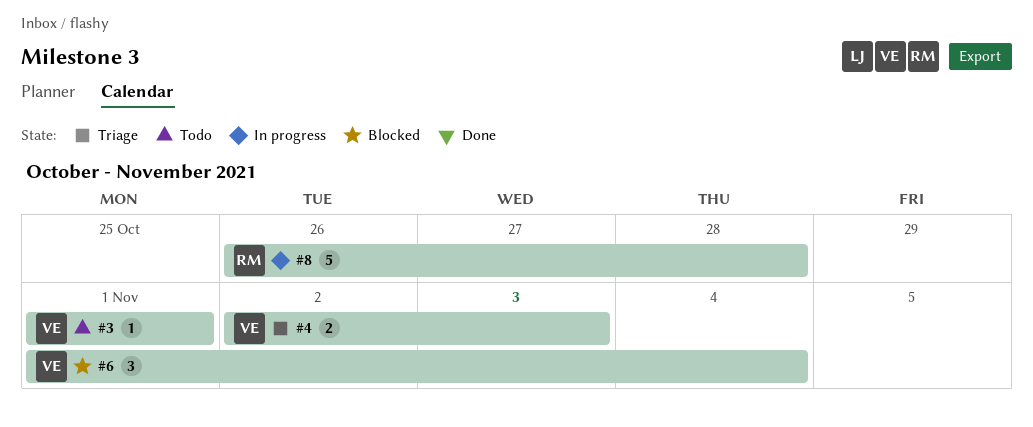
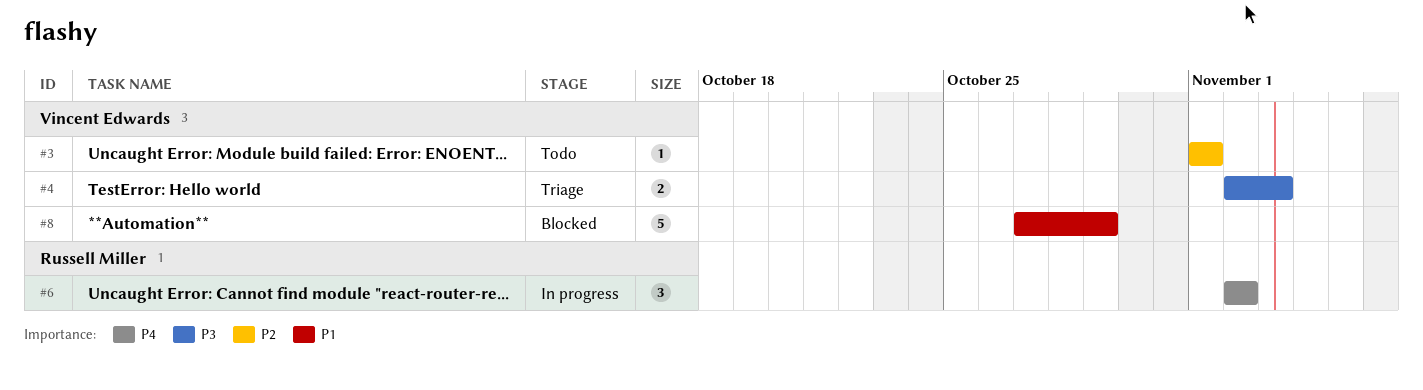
#6, status: Blocked -> In progress
#6, owner: Vincent Edwards -> Russell Miller
#6, start: Nov 1 -> Nov 2
#6, due: Nov 4 -> Nov 2
#8, status: In progress -> Blocked
#8, owner: Russell Miller -> Vincent Edwards
#8, start: Oct 26 -> Oct 27
#8, due: Oct 28 -> Oct 29

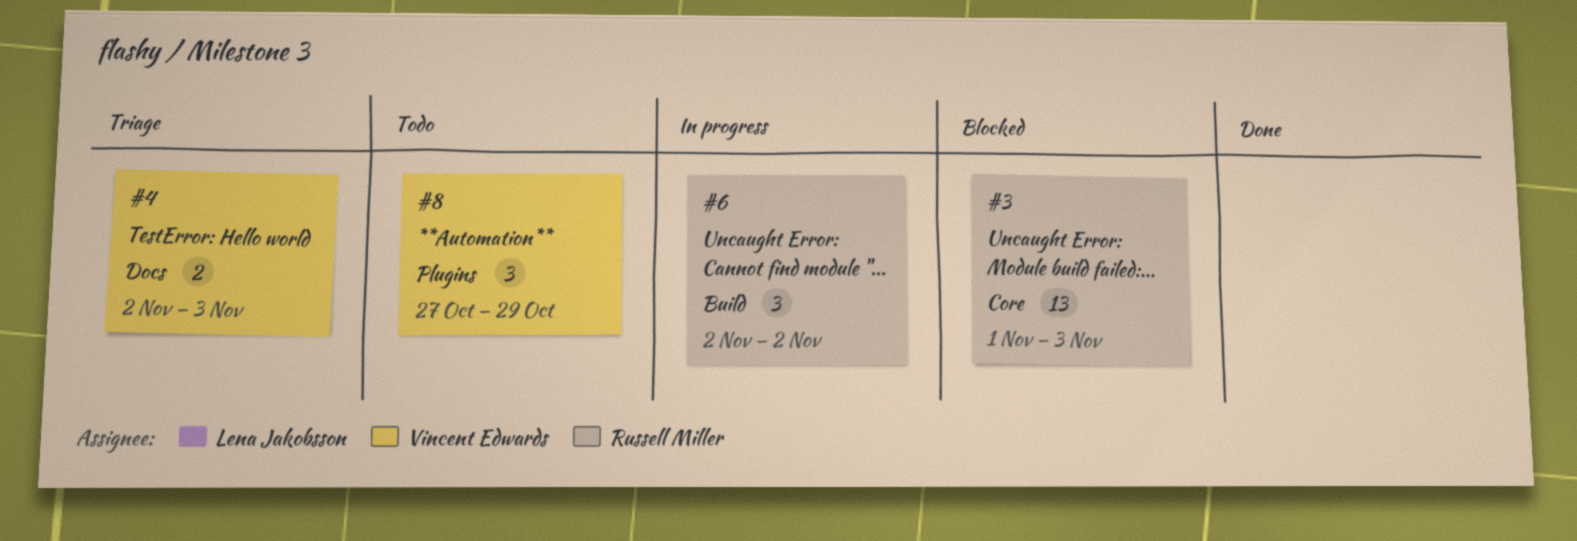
#3, status: Todo -> Blocked
#3, owner: Vincent Edwards -> Russell Miller
#3, estimate: 1 -> 13
#3, due: Nov 1 -> Nov 3
#8, status: Blocked -> Todo
#8, estimate: 5 -> 3

